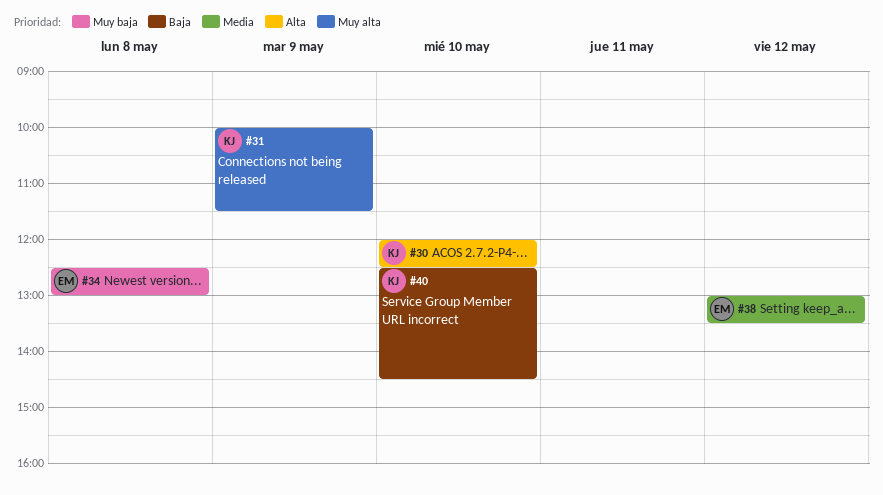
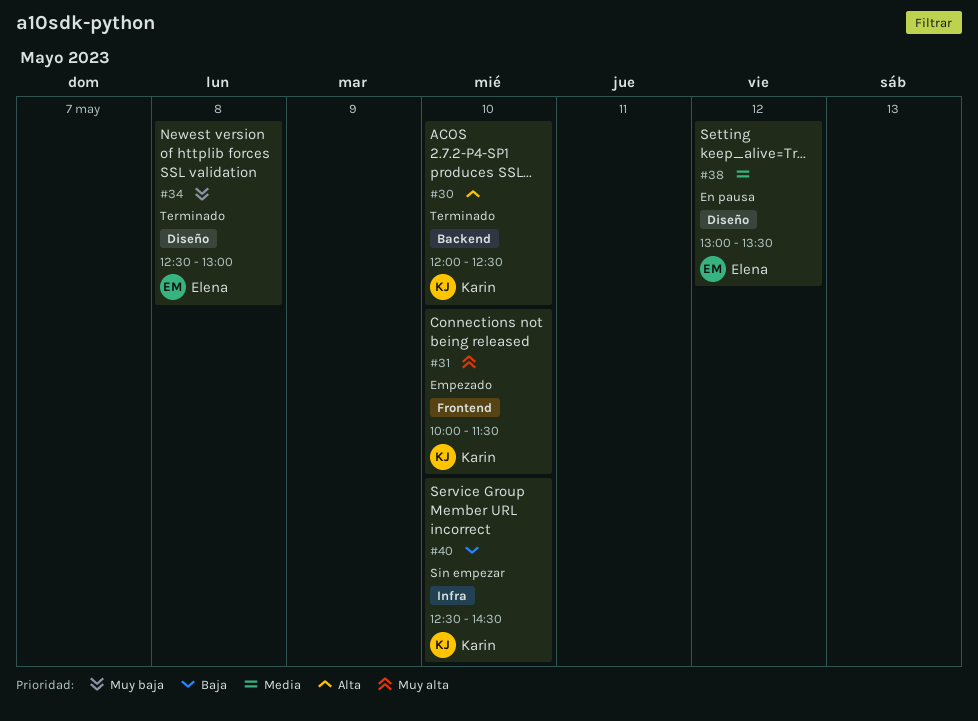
#31, day: May 9 -> May 10

